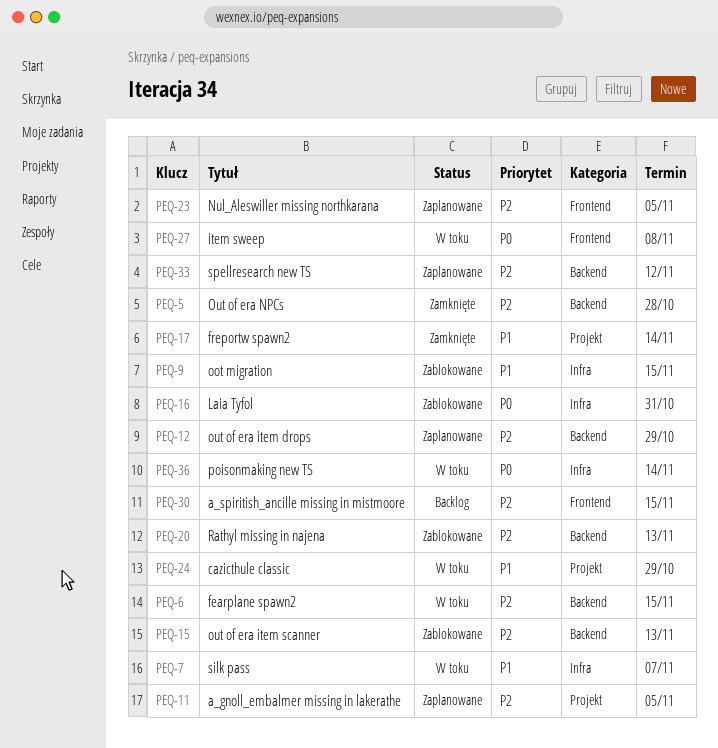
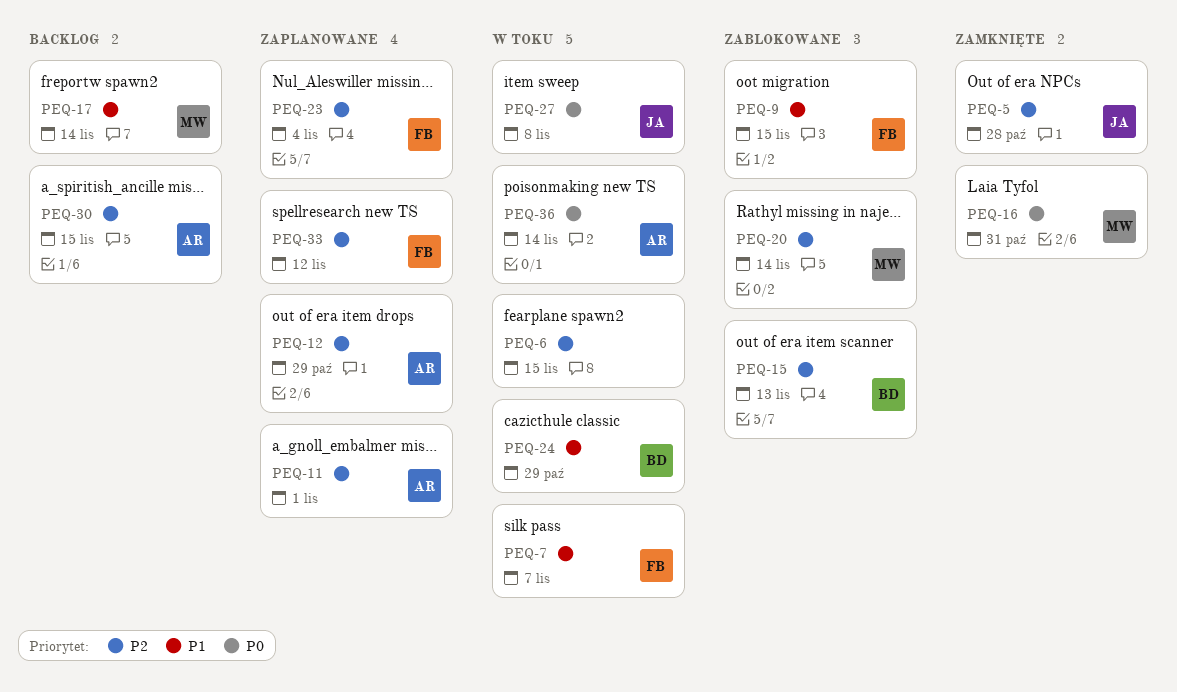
PEQ-11, due: Nov 5 -> Nov 1
PEQ-16, status: Zablokowane -> Zamknięte
PEQ-17, status: Zamknięte -> Backlog
PEQ-20, due: Nov 13 -> Nov 14
PEQ-23, due: Nov 5 -> Nov 4

